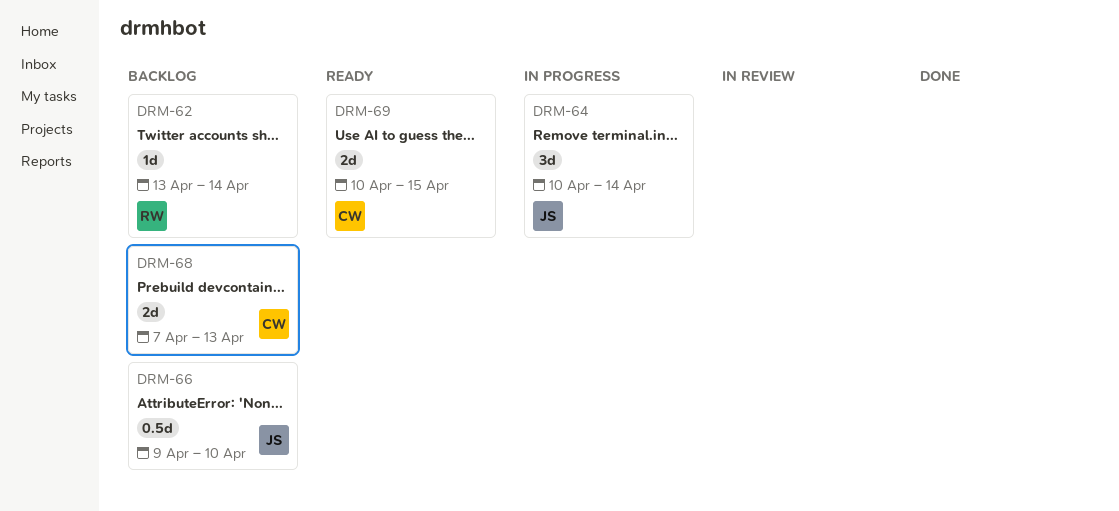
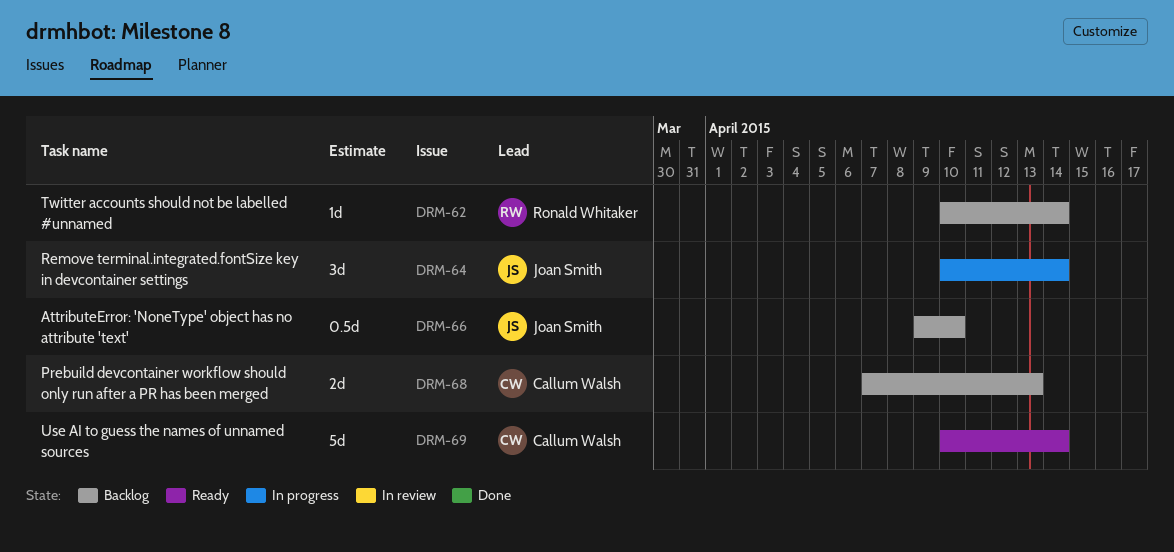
DRM-62, start: Apr 13 -> Apr 10
DRM-69, estimate: 2d -> 5d
DRM-69, due: Apr 15 -> Apr 14

